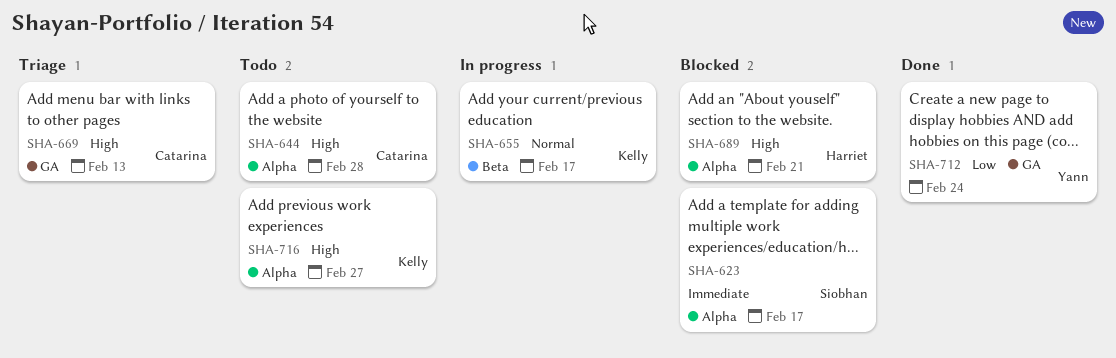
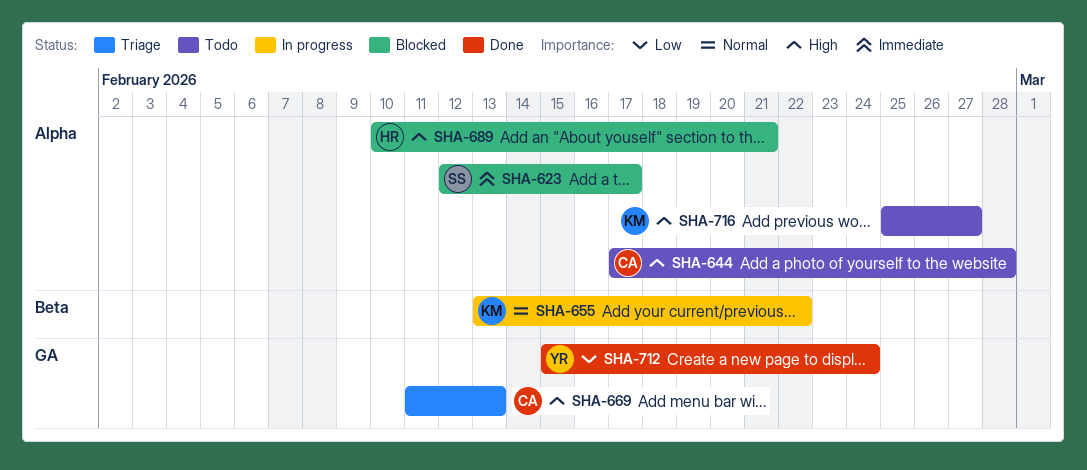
SHA-655, due: Feb 17 -> Feb 22

